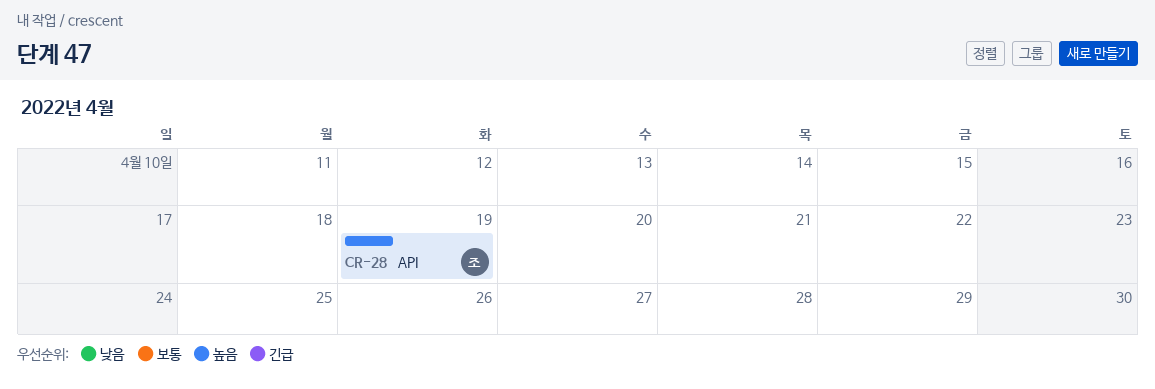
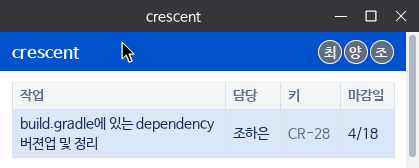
CR-28, due: Apr 19 -> Apr 18

